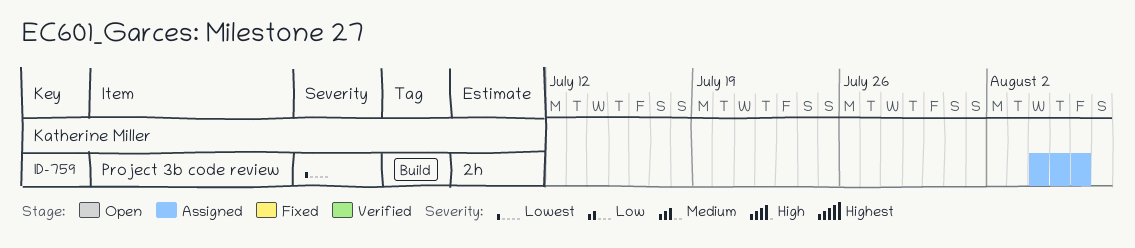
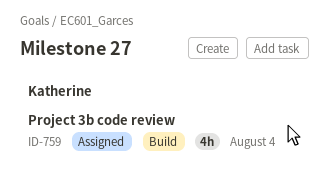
ID-759, estimate: 2h -> 4h
ID-759, due: Aug 6 -> Aug 4

